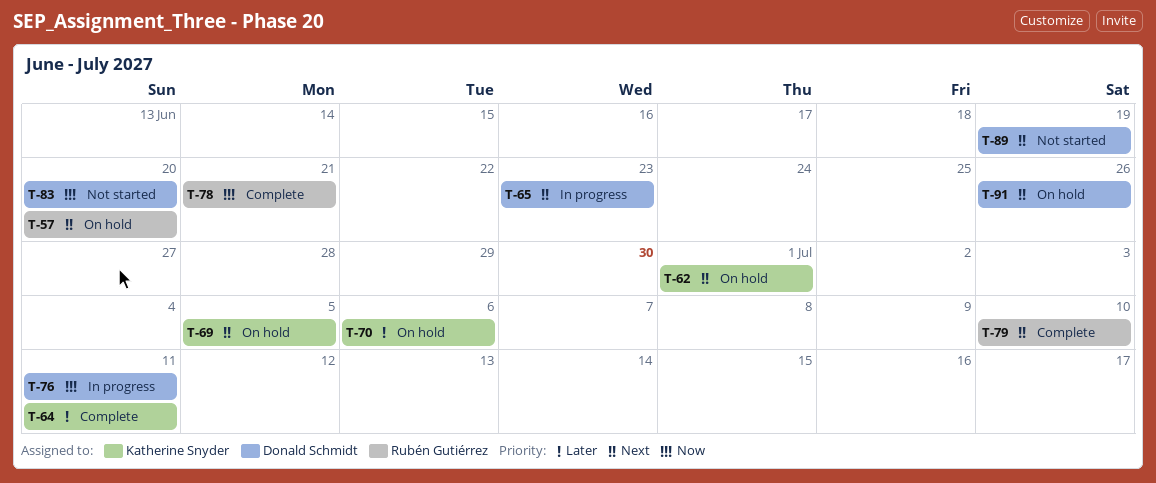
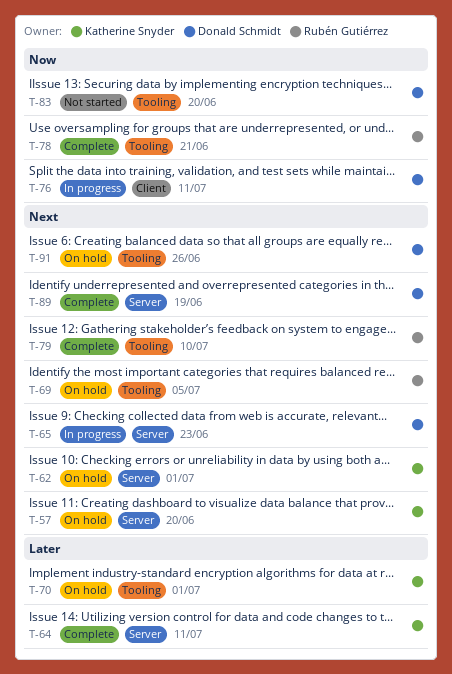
T-57, owner: Rubén Gutiérrez -> Katherine Snyder
T-69, owner: Katherine Snyder -> Rubén Gutiérrez
T-70, due: Jul 6 -> Jul 1
T-89, status: Not started -> Complete

